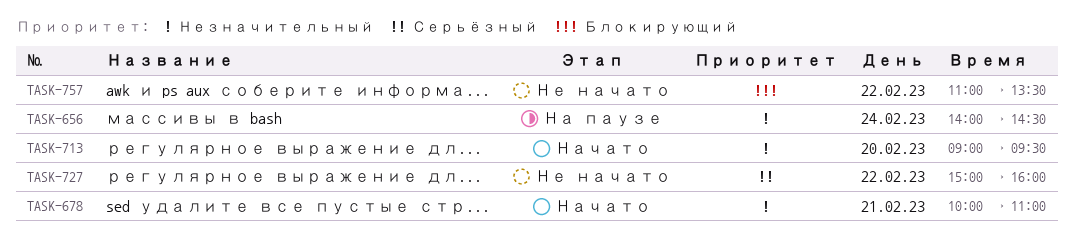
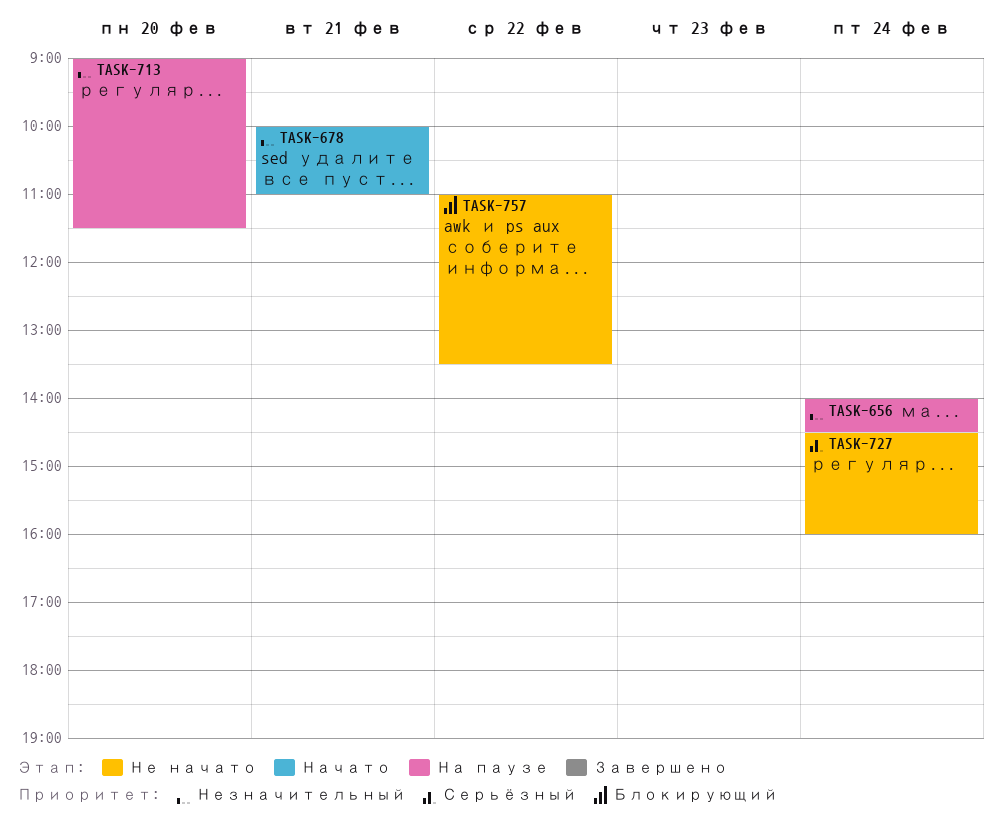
TASK-713, status: Начато -> На паузе
TASK-713, ends: 09:30 -> 11:30
TASK-727, day: Feb 22 -> Feb 24
TASK-727, begins: 15:00 -> 14:30

